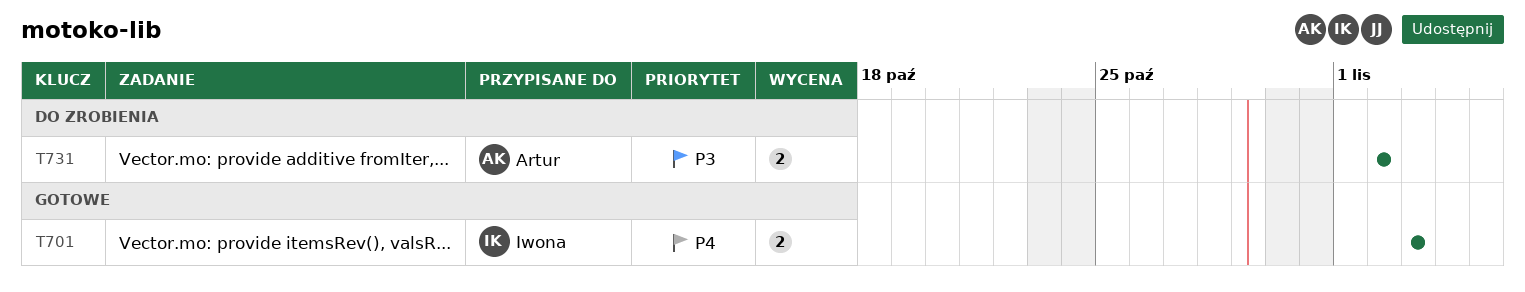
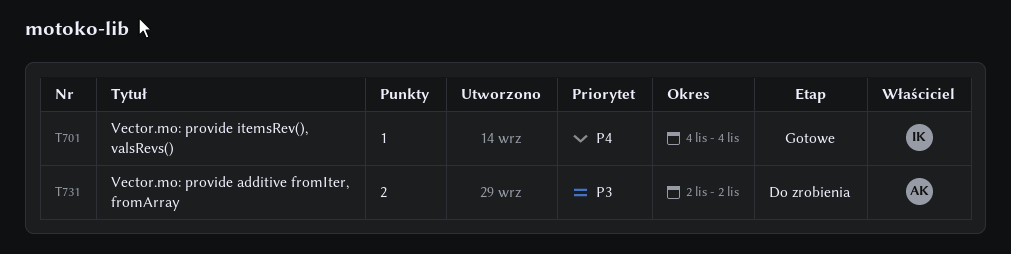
T701, estimate: 2 -> 1
T701, start: Nov 3 -> Nov 4
T701, due: Nov 3 -> Nov 4

